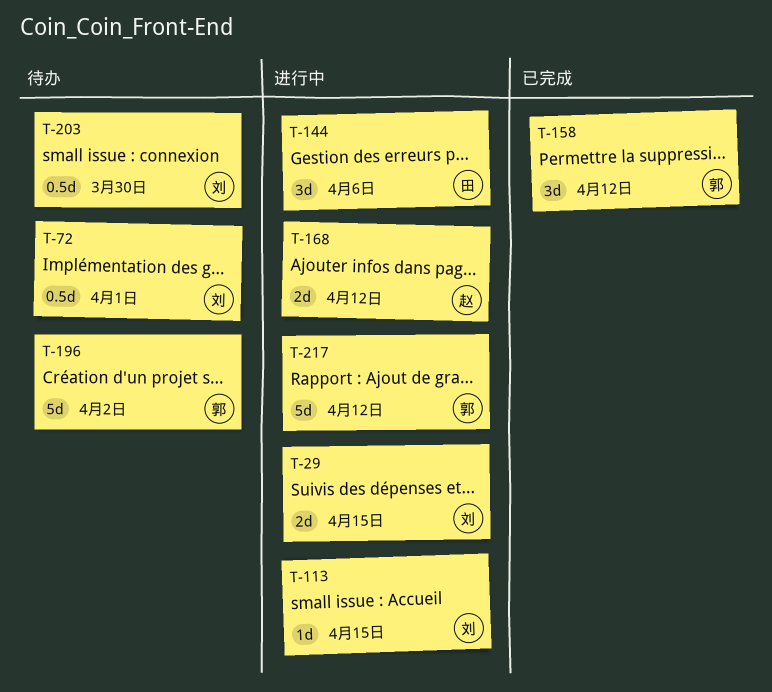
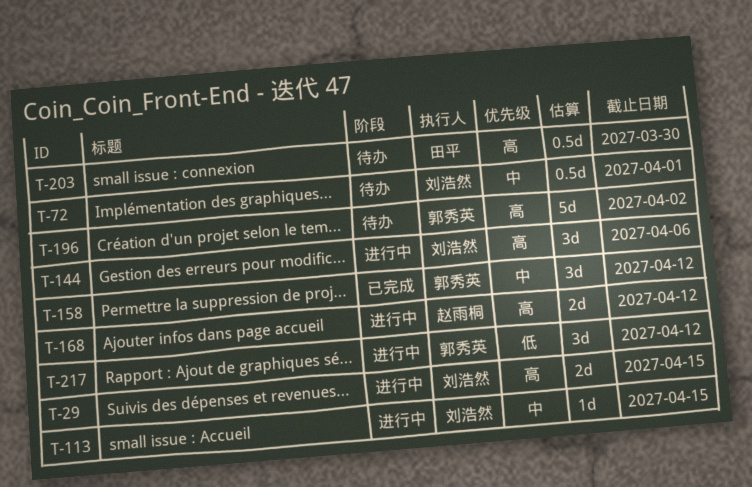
T-144, owner: 田平 -> 刘浩然
T-203, owner: 刘浩然 -> 田平
T-217, estimate: 5d -> 3d

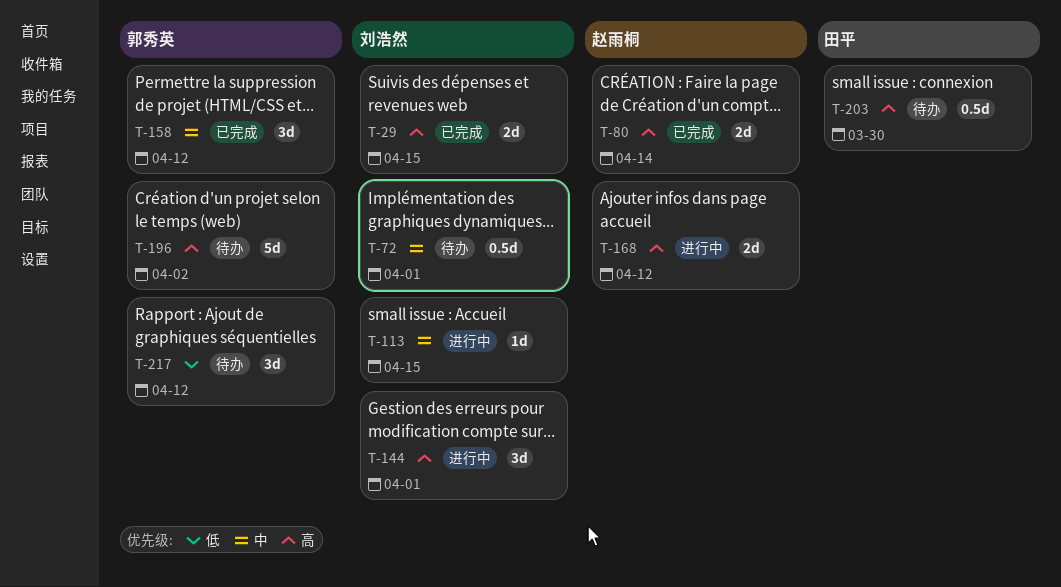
T-29, status: 进行中 -> 已完成
T-80: none -> present
T-144, due: Apr 6 -> Apr 1
T-217, status: 进行中 -> 待办

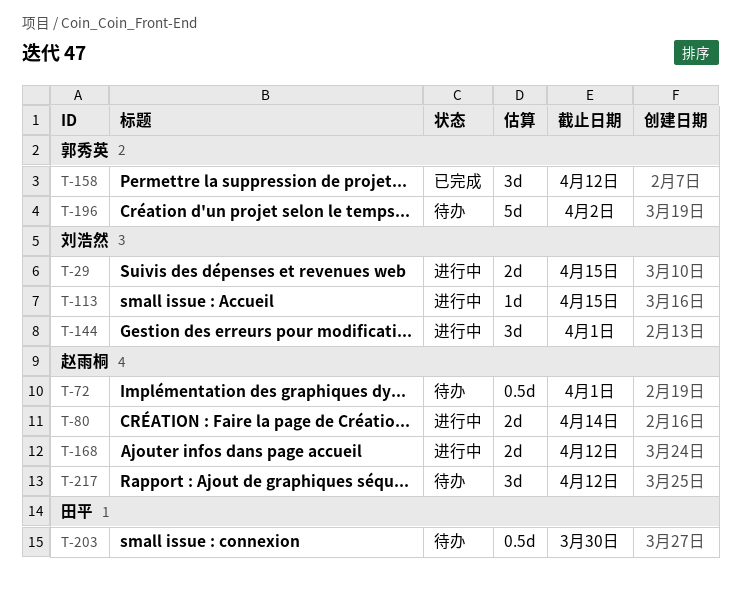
T-29, status: 已完成 -> 进行中
T-72, owner: 刘浩然 -> 赵雨桐
T-80, status: 已完成 -> 进行中
T-217, owner: 郭秀英 -> 赵雨桐

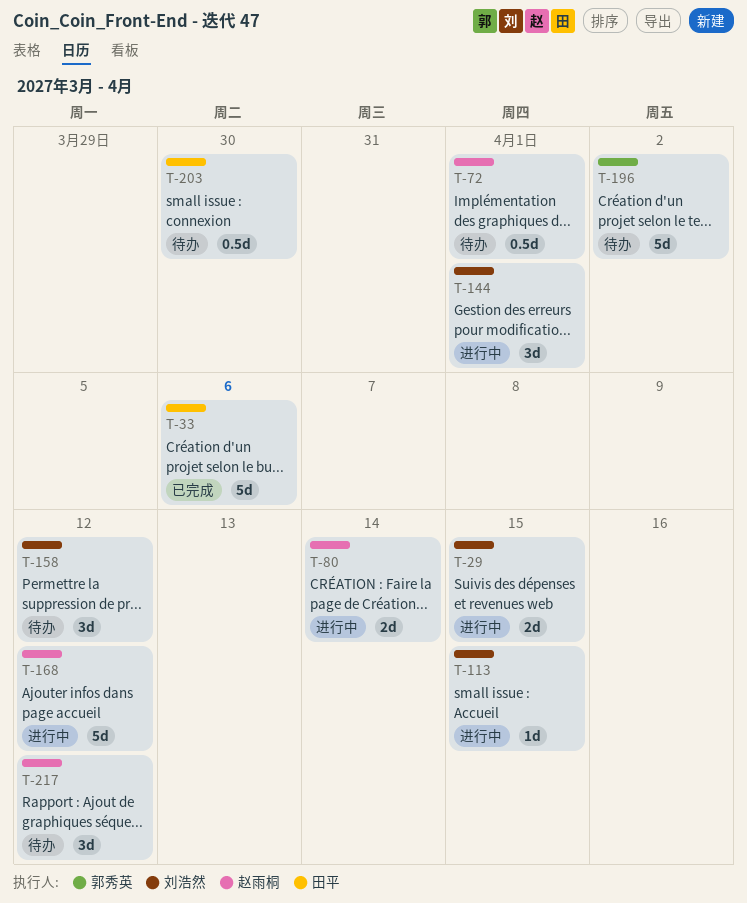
T-33: none -> present
T-158, status: 已完成 -> 待办
T-158, owner: 郭秀英 -> 刘浩然
T-168, estimate: 2d -> 5d

